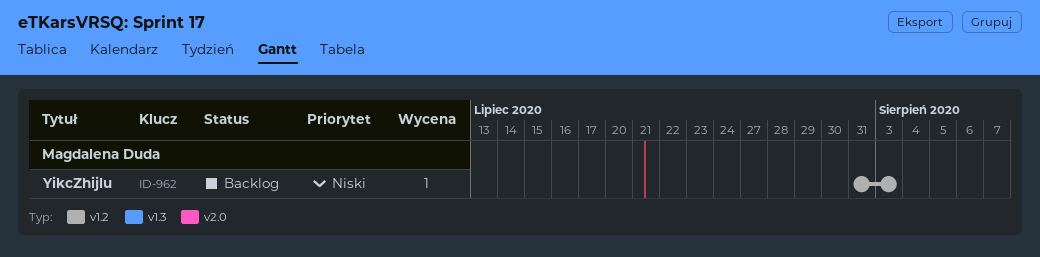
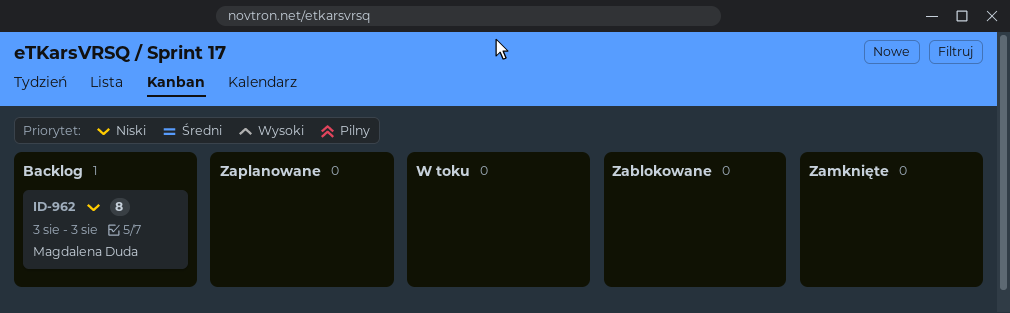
ID-962, estimate: 1 -> 8
ID-962, start: Jul 31 -> Aug 3

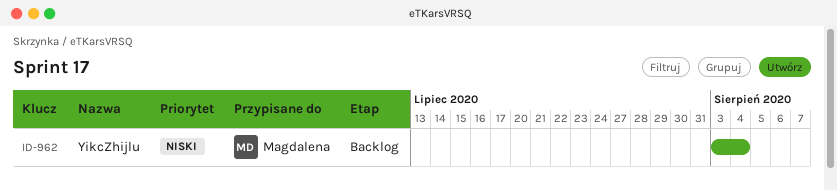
ID-962, due: Aug 3 -> Aug 4

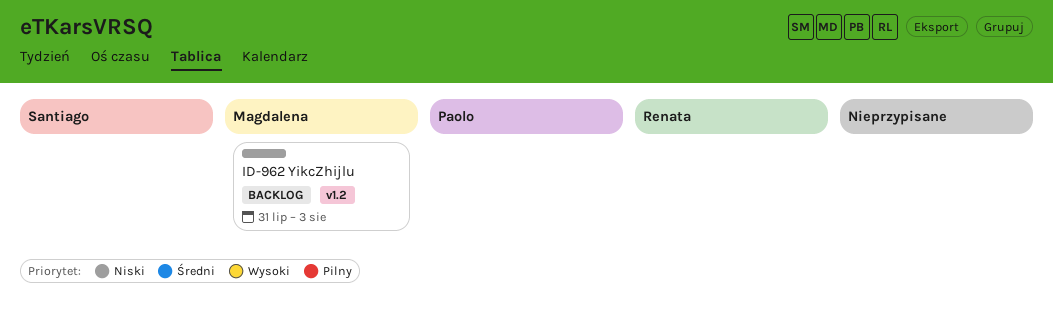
ID-962, start: Aug 3 -> Jul 31
ID-962, due: Aug 4 -> Aug 3

